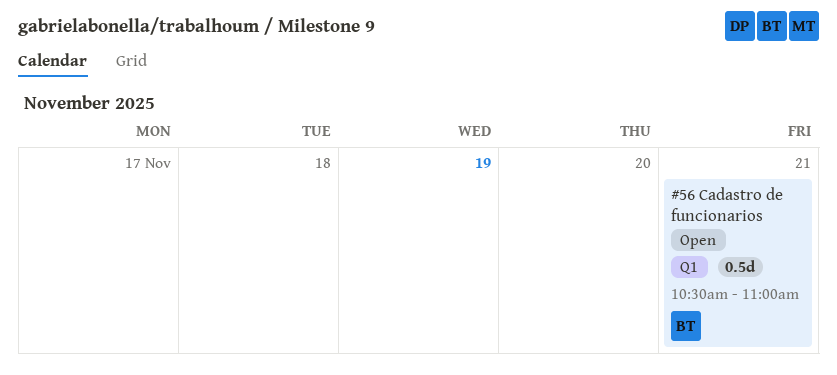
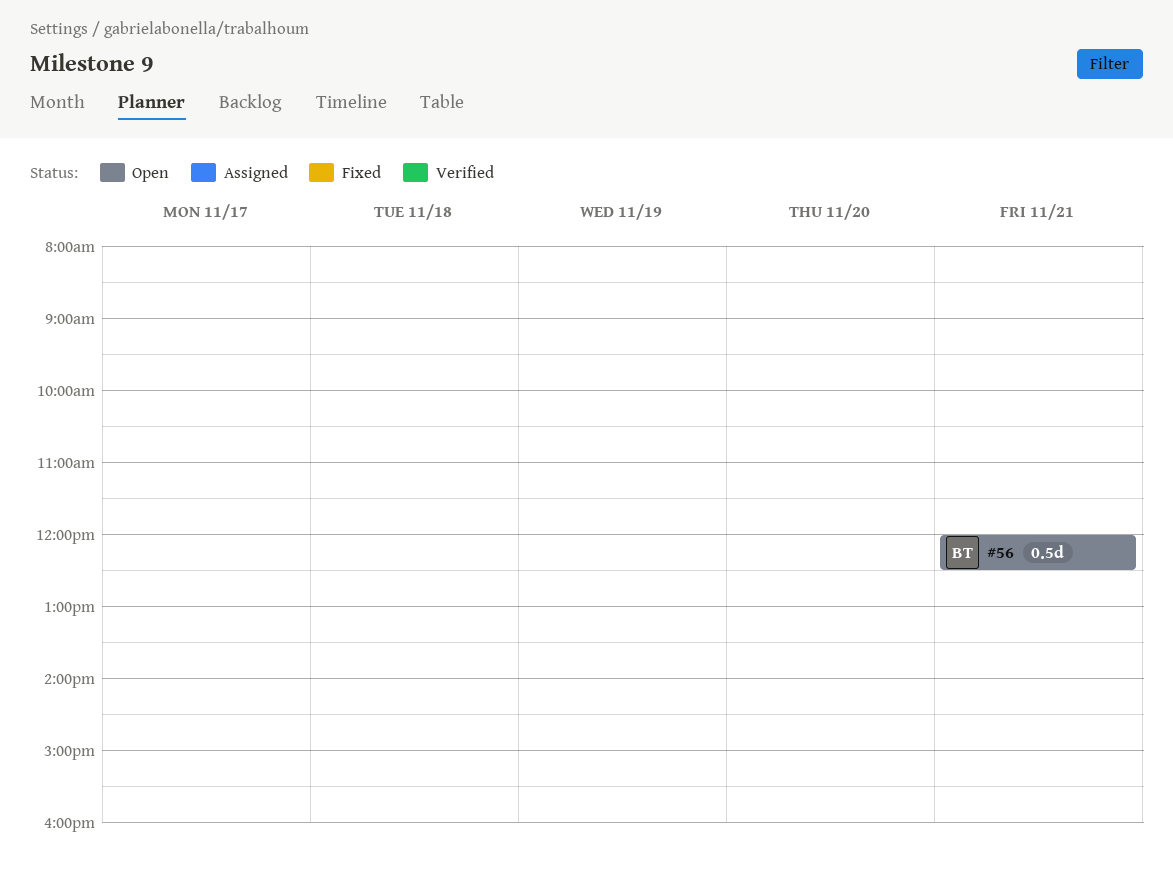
#56, begins: 10:30 -> 12:00
#56, ends: 11:00 -> 12:30

